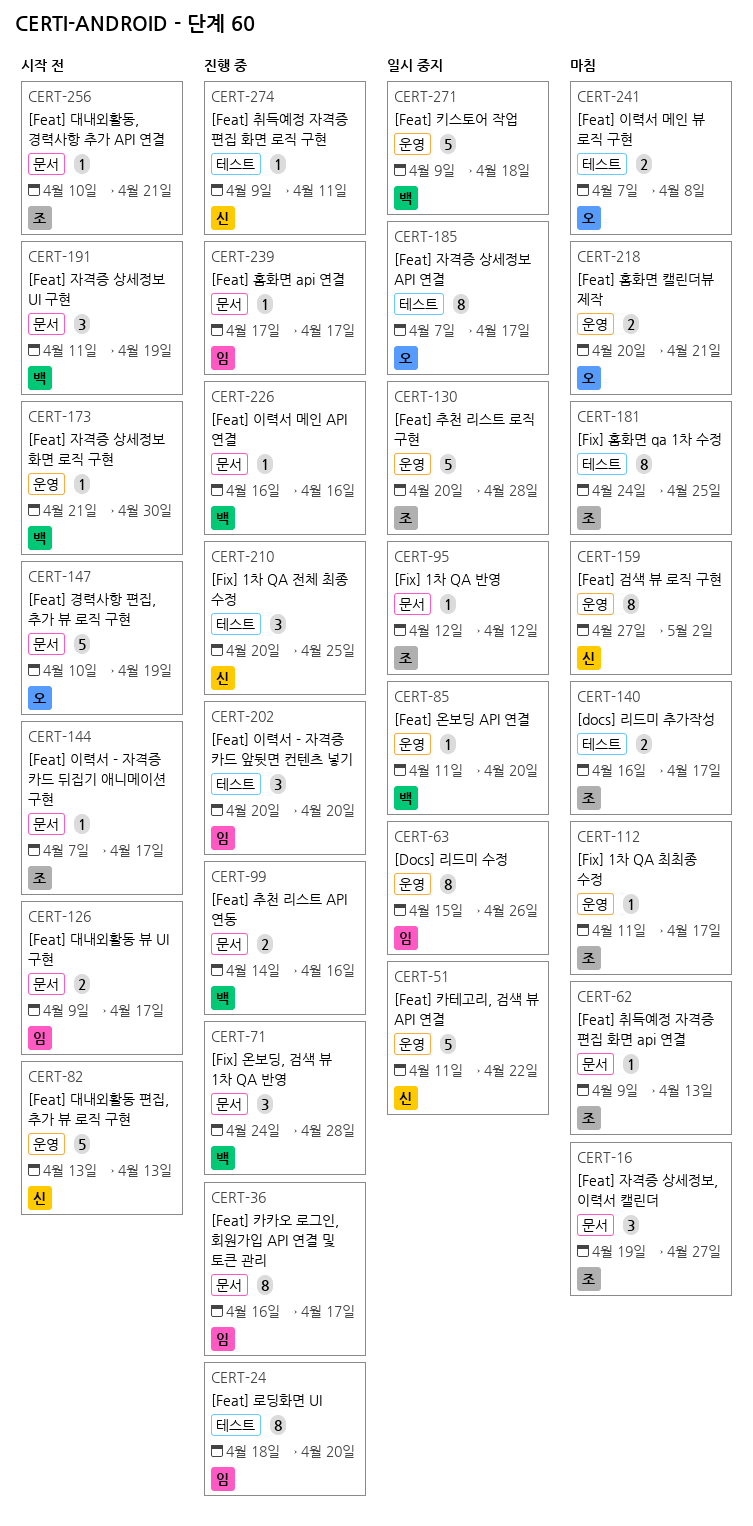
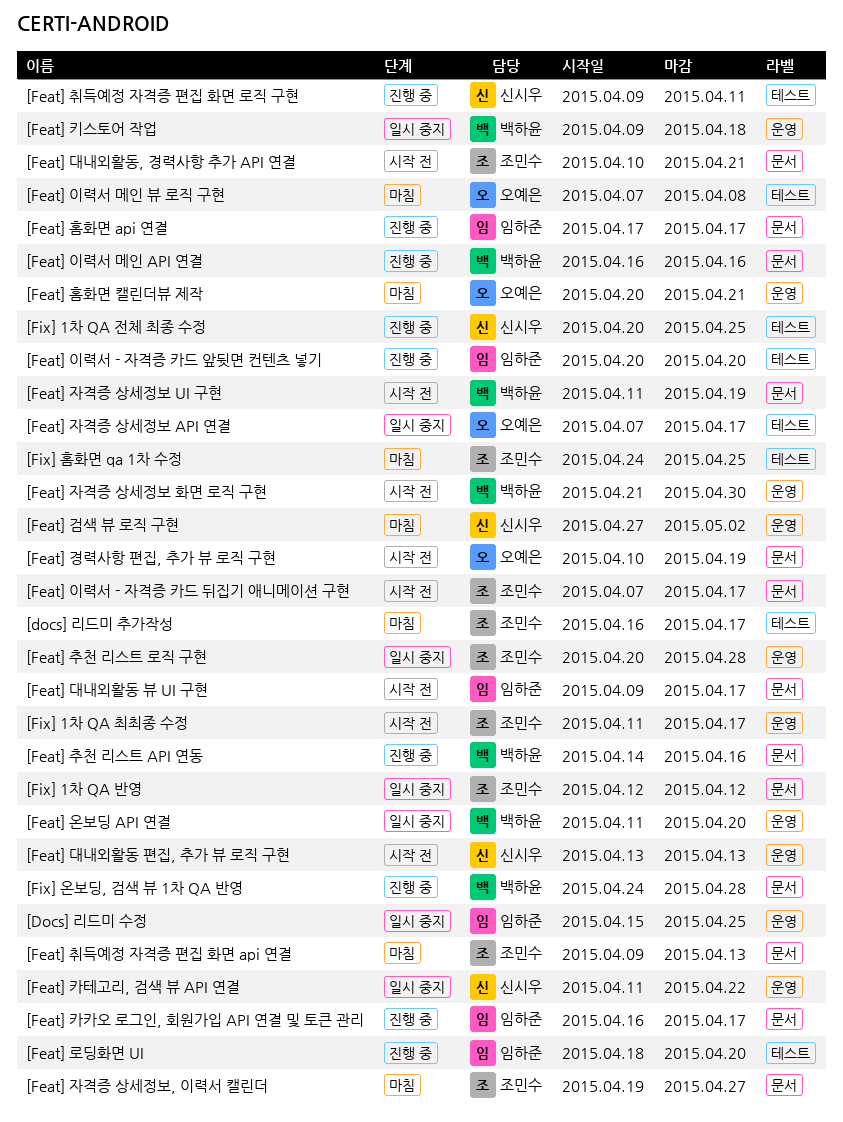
[Docs] 리드미 수정, due: Apr 26 -> Apr 25
[Fix] 1차 QA 최최종 수정, status: 마침 -> 시작 전

